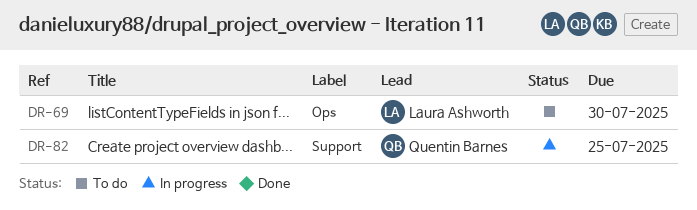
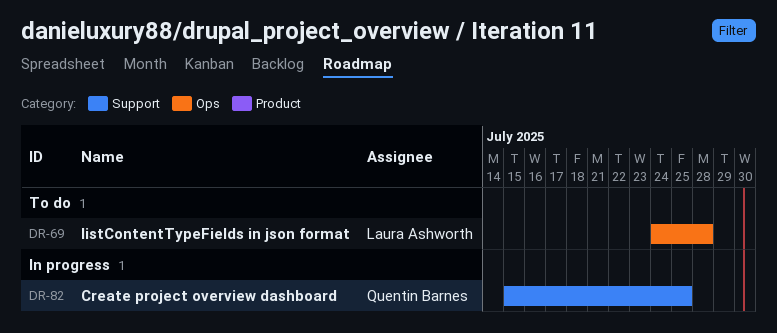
DR-69, due: Jul 30 -> Jul 28

